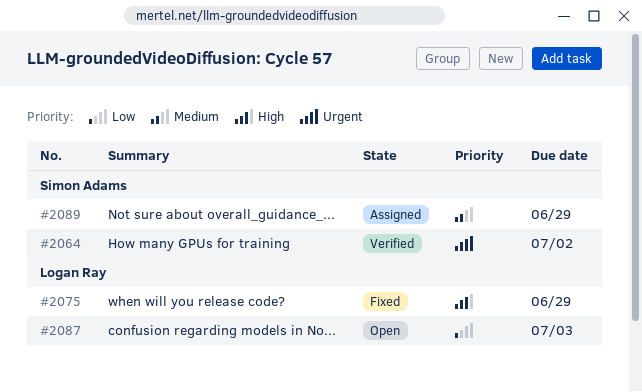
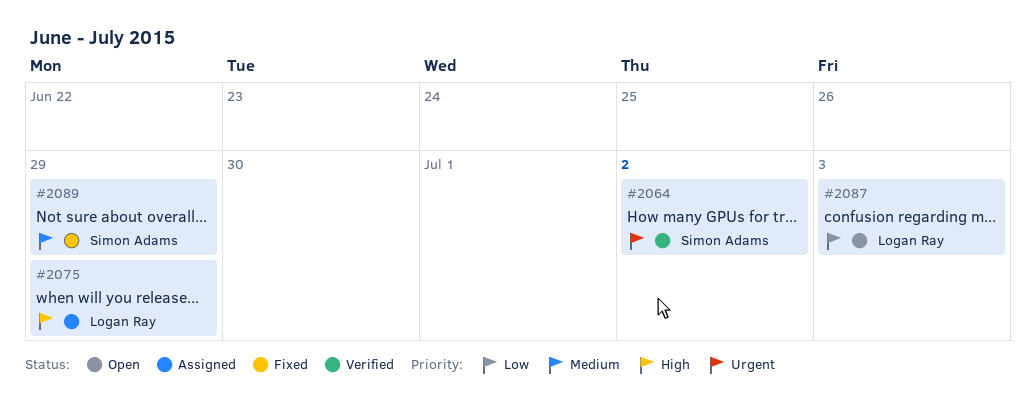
#2075, status: Fixed -> Assigned
#2089, status: Assigned -> Fixed

